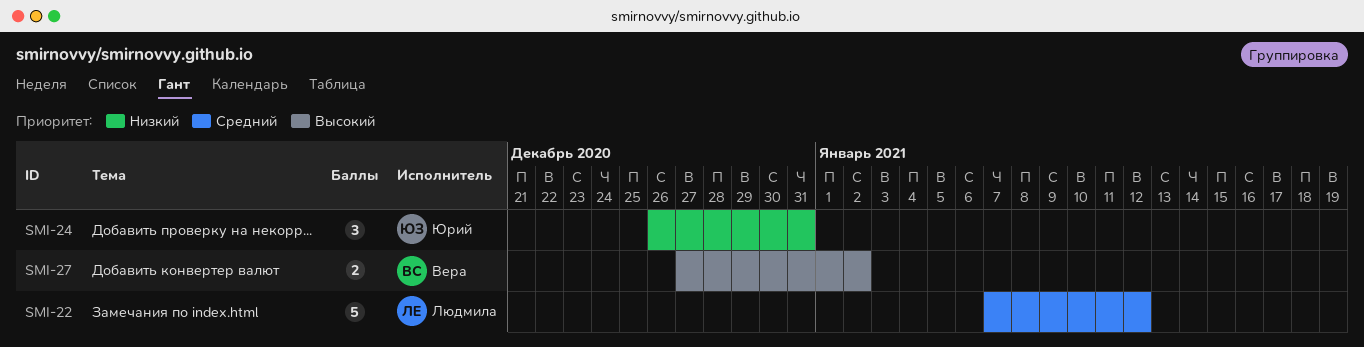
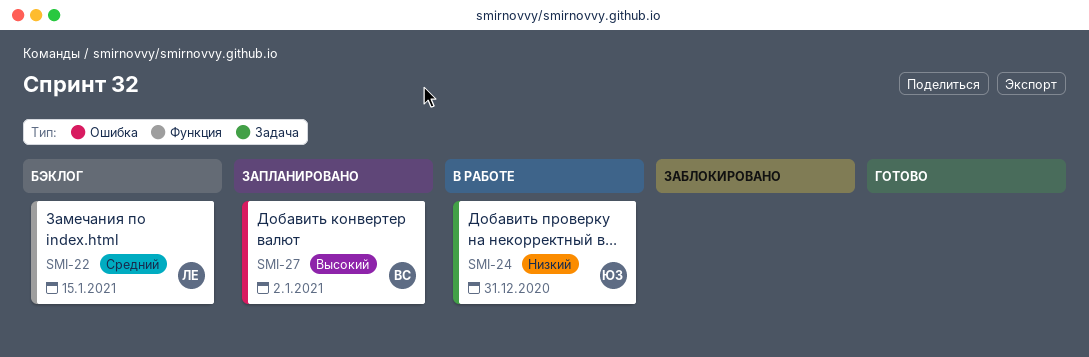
SMI-22, due: Jan 12 -> Jan 15

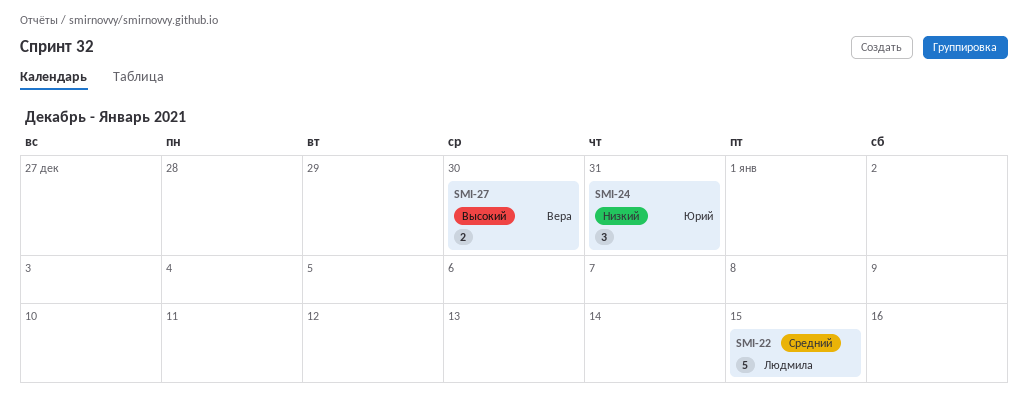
SMI-27, due: Jan 2 -> Dec 30

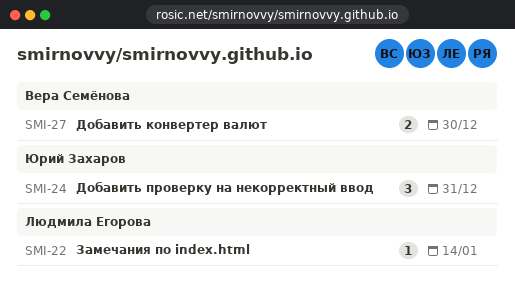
SMI-22, estimate: 5 -> 1
SMI-22, due: Jan 15 -> Jan 14

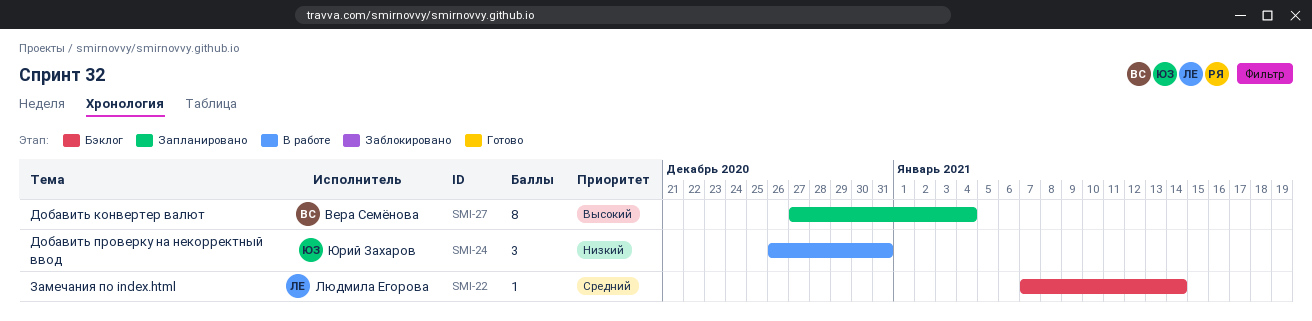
SMI-27, estimate: 2 -> 8
SMI-27, due: Dec 30 -> Jan 4

